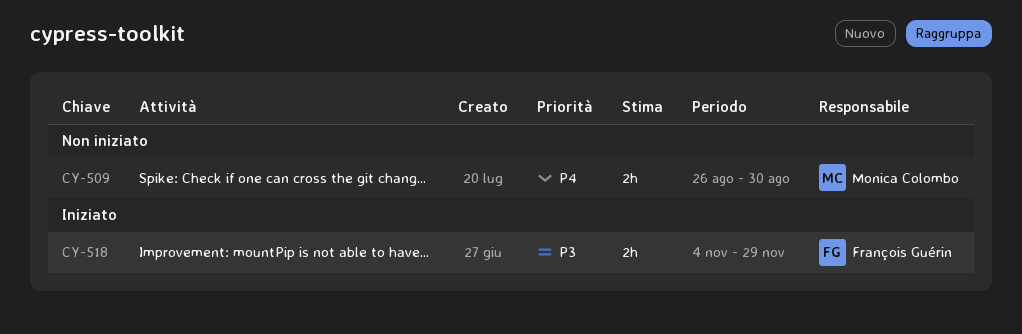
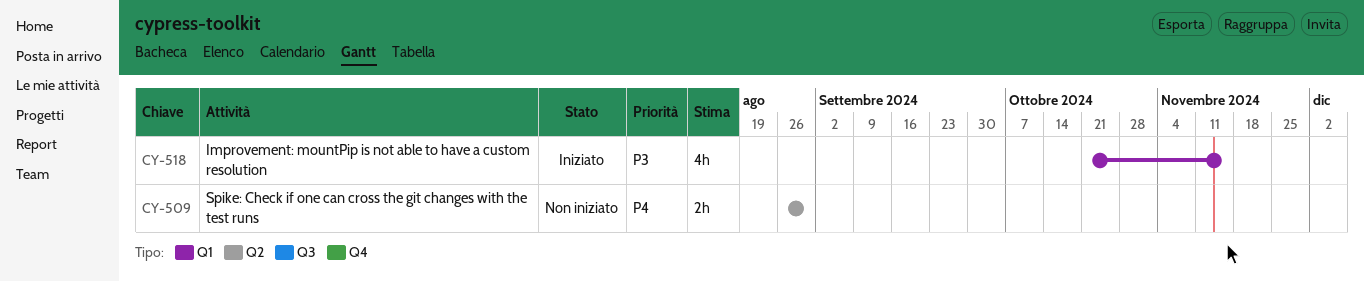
CY-518, estimate: 2h -> 4h
CY-518, start: Nov 4 -> Oct 21
CY-518, due: Nov 29 -> Nov 15

